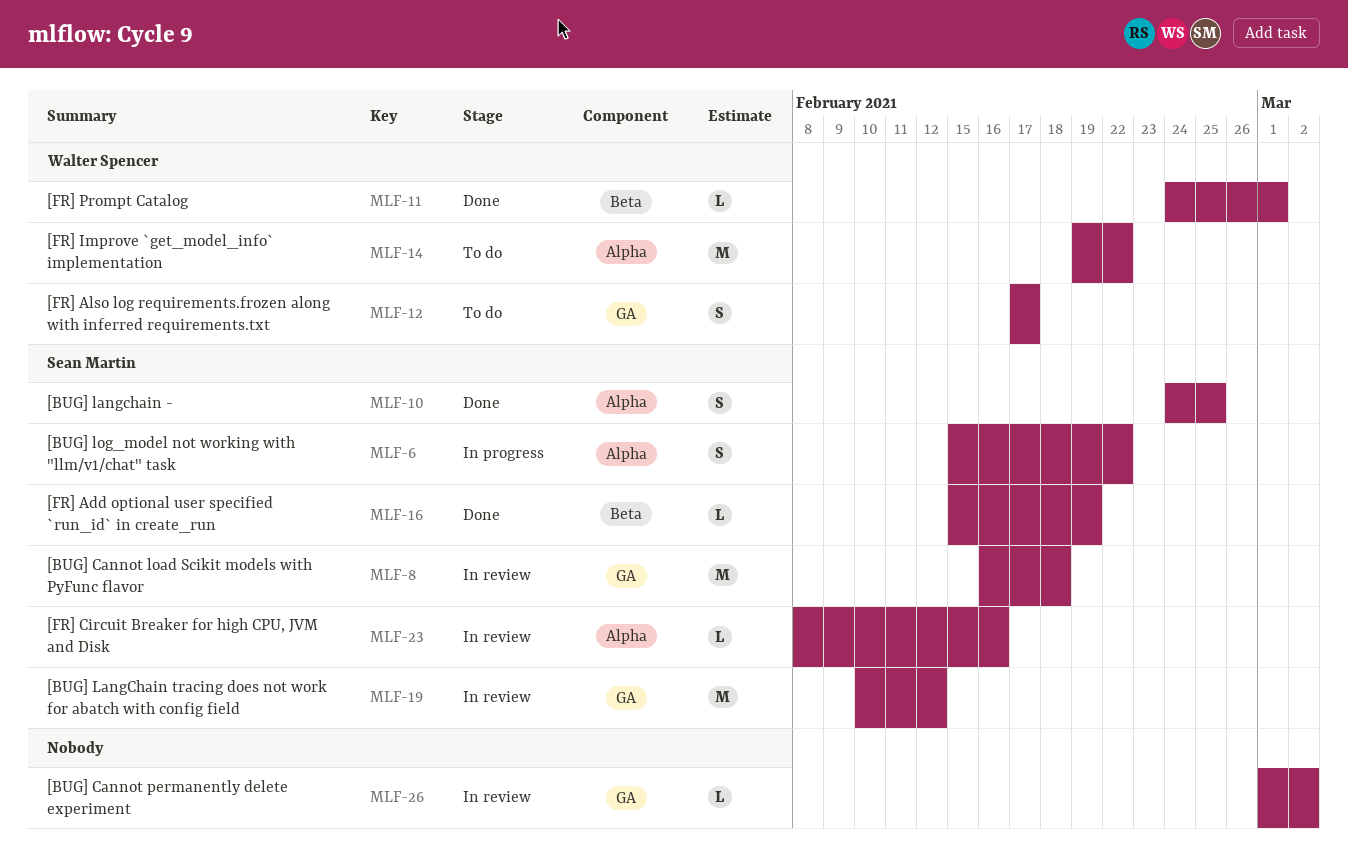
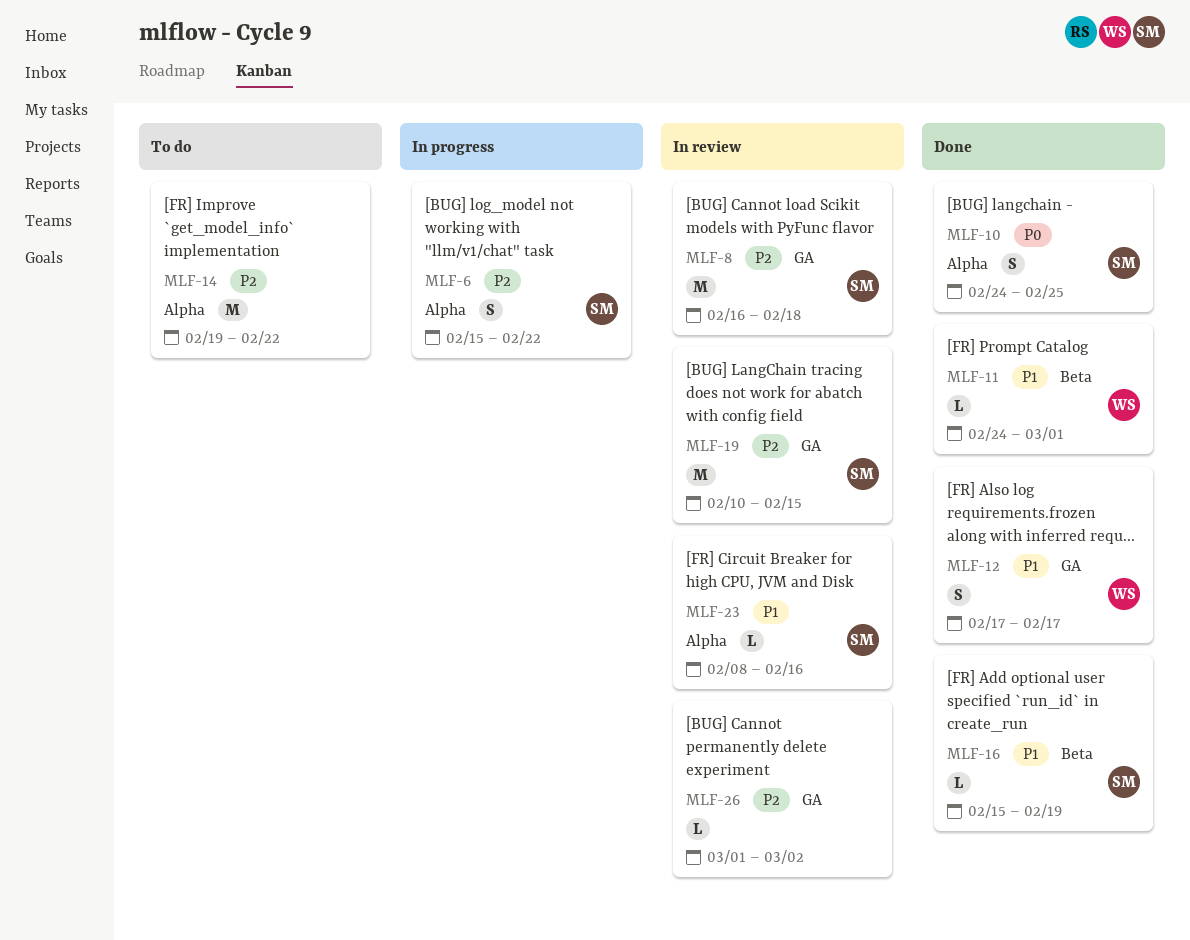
MLF-12, status: To do -> Done
MLF-14, owner: Walter Spencer -> none
MLF-19, due: Feb 12 -> Feb 15

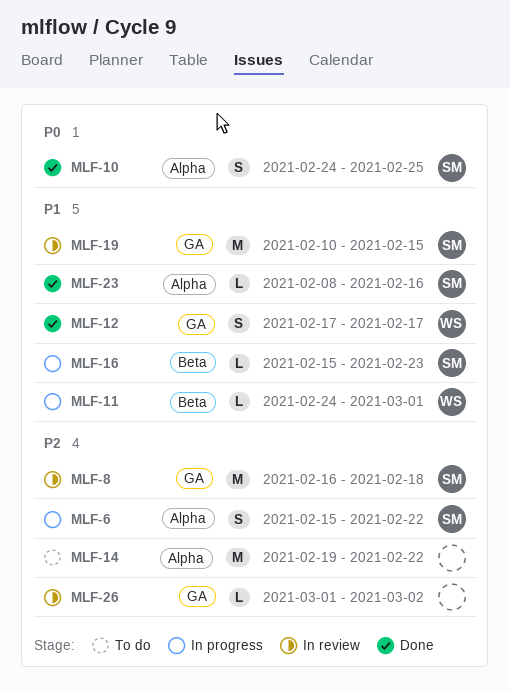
MLF-11, status: Done -> In progress
MLF-16, status: Done -> In progress
MLF-16, due: Feb 19 -> Feb 23
MLF-19, priority: P2 -> P1
MLF-23, status: In review -> Done

